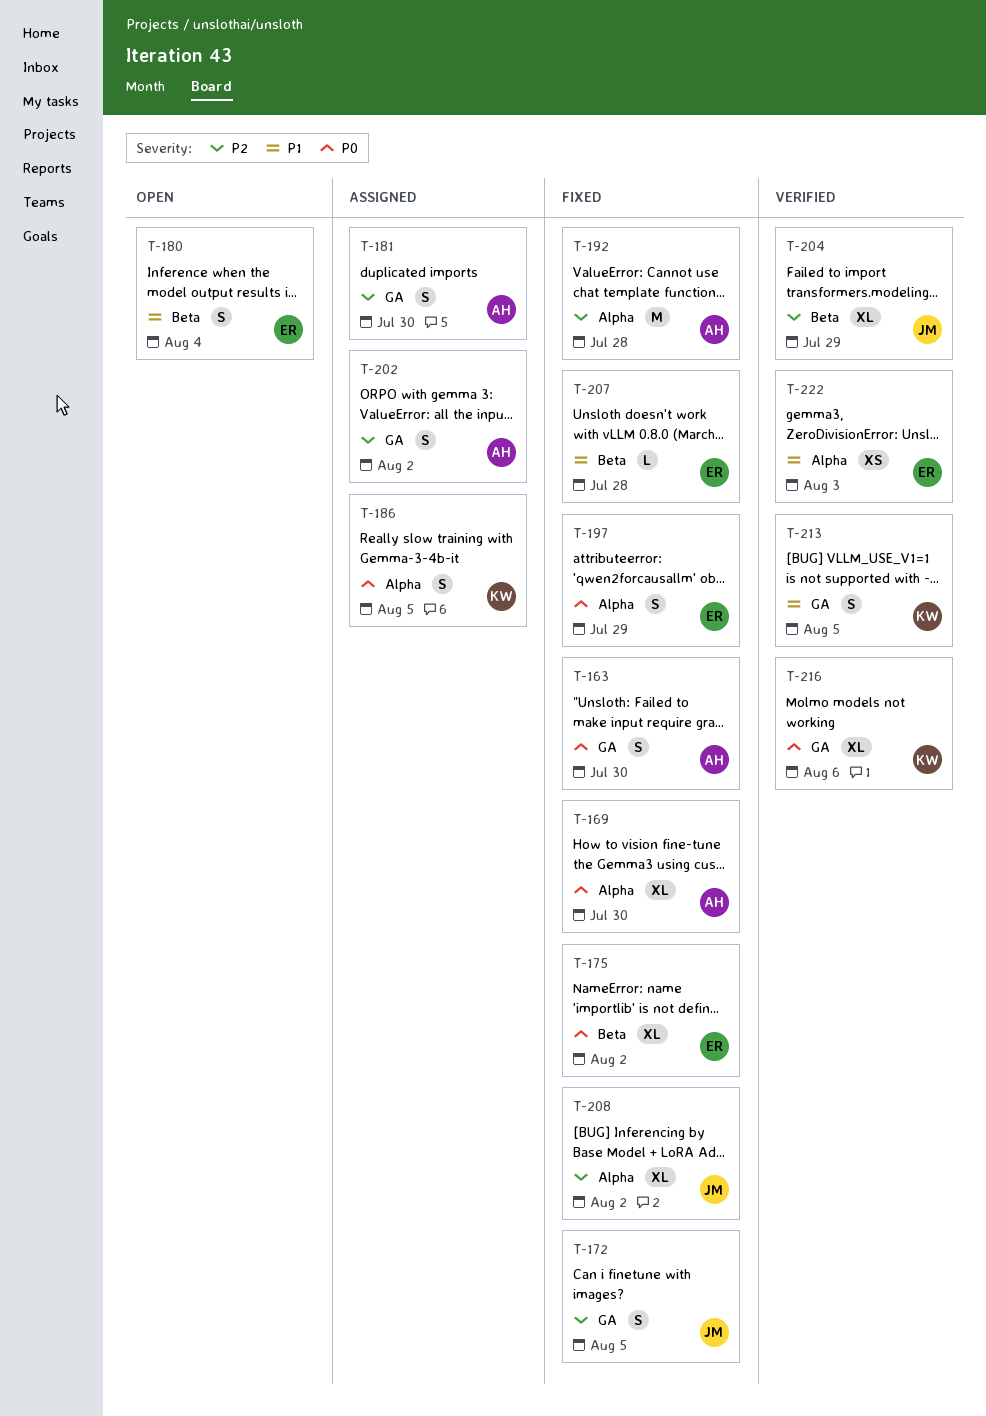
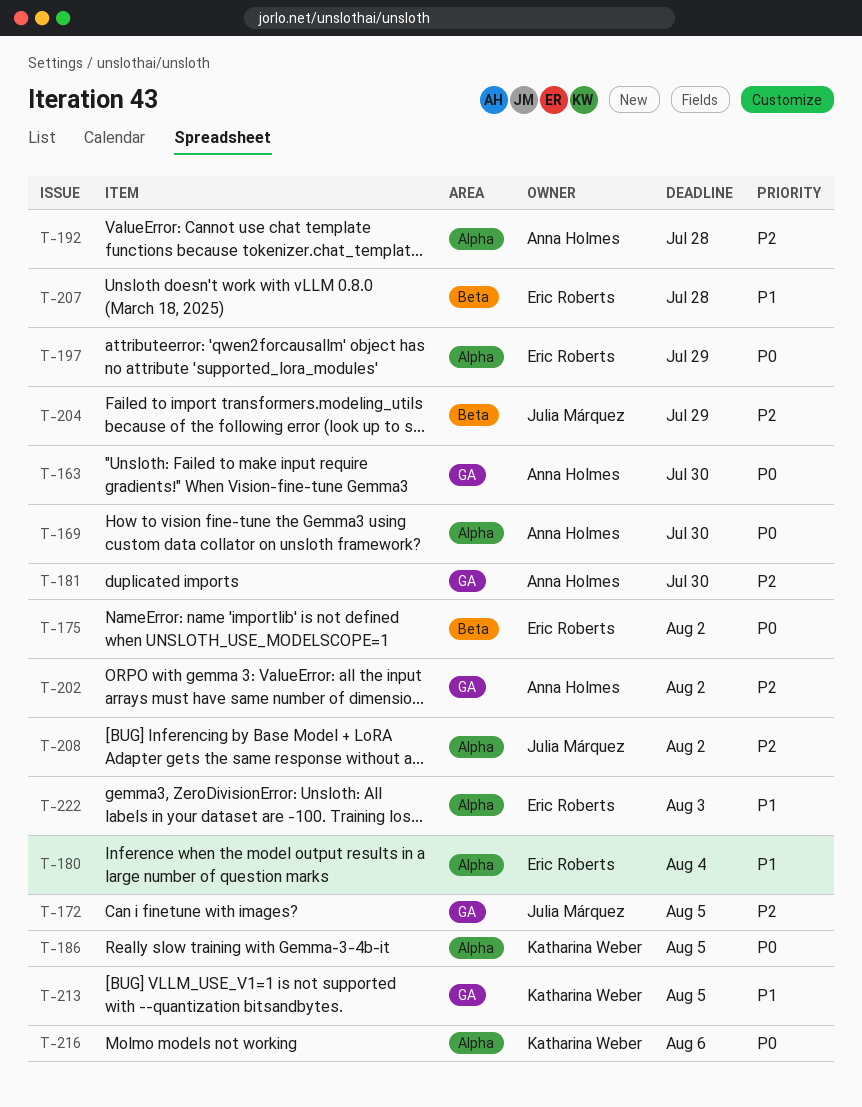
T-180, label: Beta -> Alpha
T-216, label: GA -> Alpha

